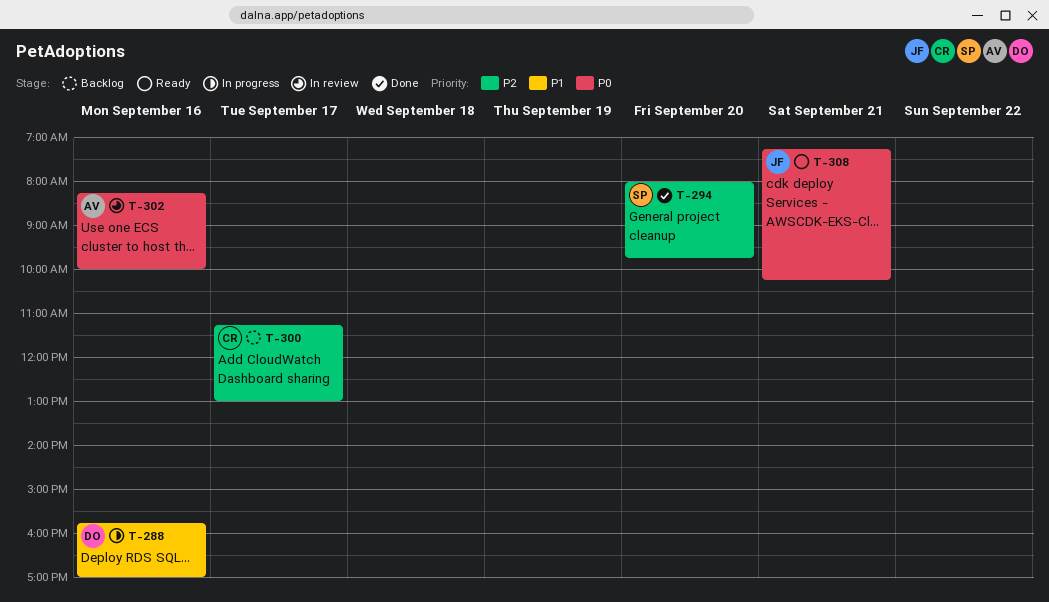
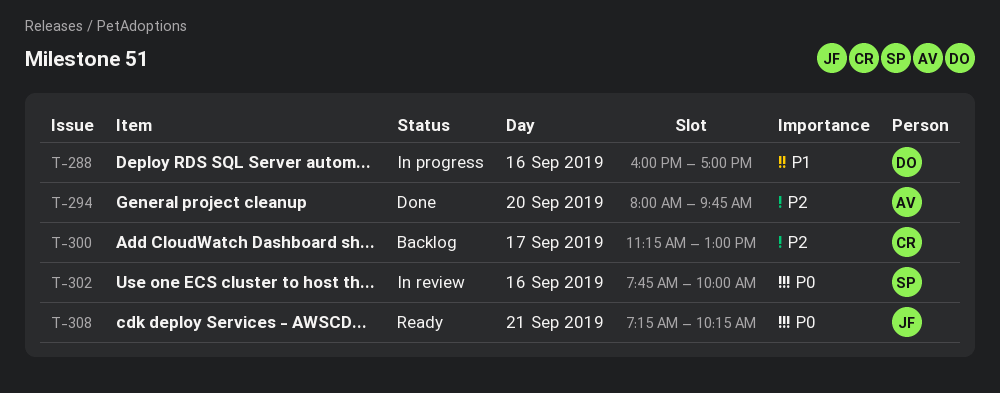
T-288, begins: 15:45 -> 16:00
T-294, owner: SP -> AV
T-302, owner: AV -> SP
T-302, begins: 08:15 -> 07:45

